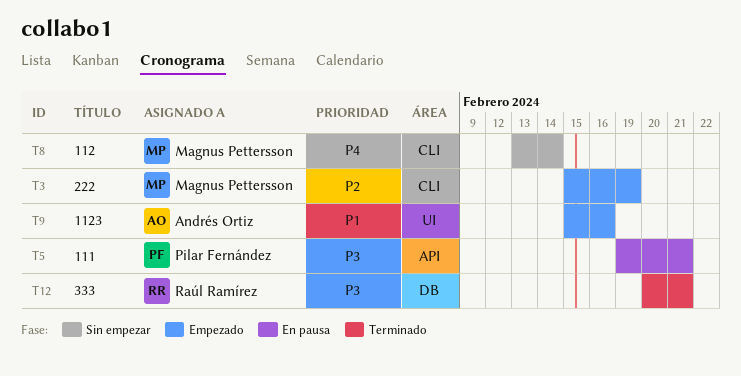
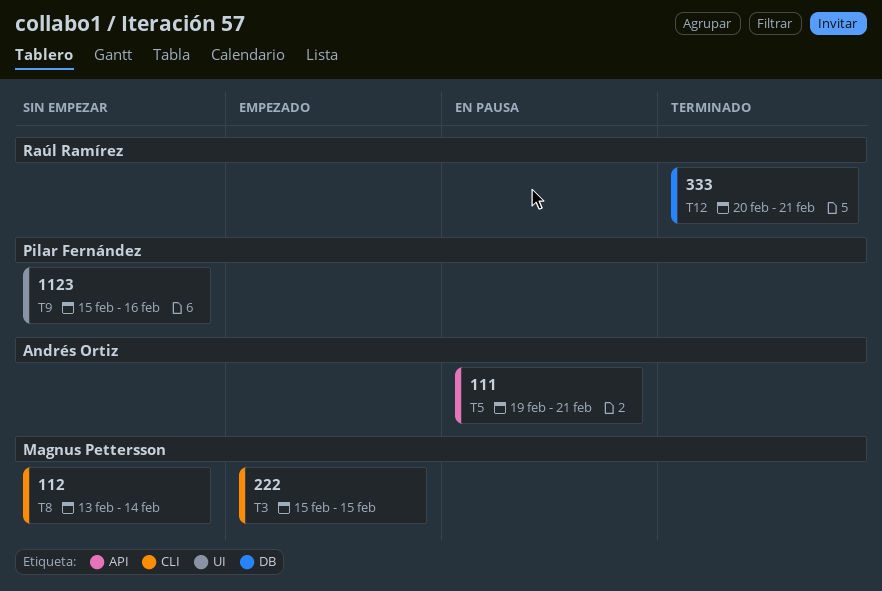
T3, due: Feb 19 -> Feb 15
T5, owner: Pilar Fernández -> Andrés Ortiz
T9, status: Empezado -> Sin empezar
T9, owner: Andrés Ortiz -> Pilar Fernández

